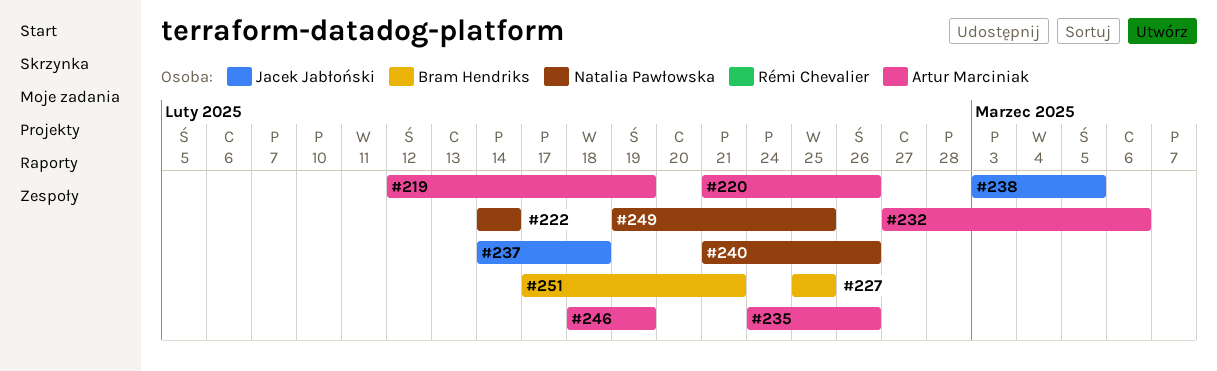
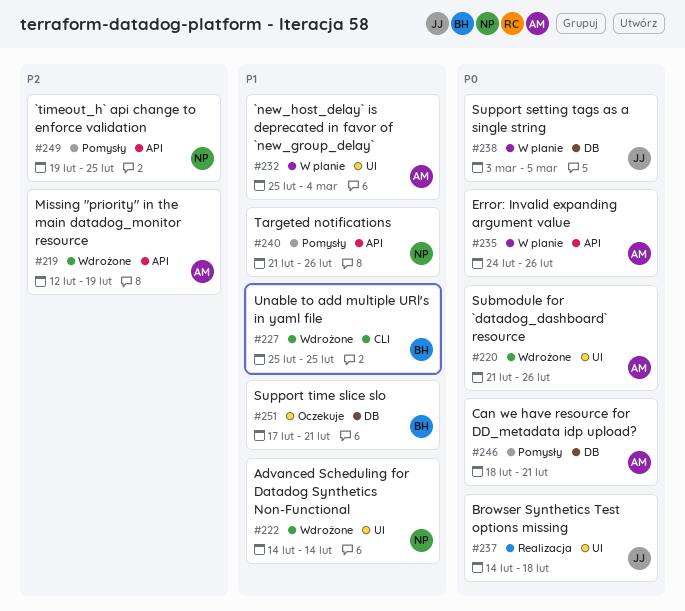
#232, start: Feb 27 -> Feb 25
#232, due: Mar 6 -> Mar 4
#246, due: Feb 19 -> Feb 21

